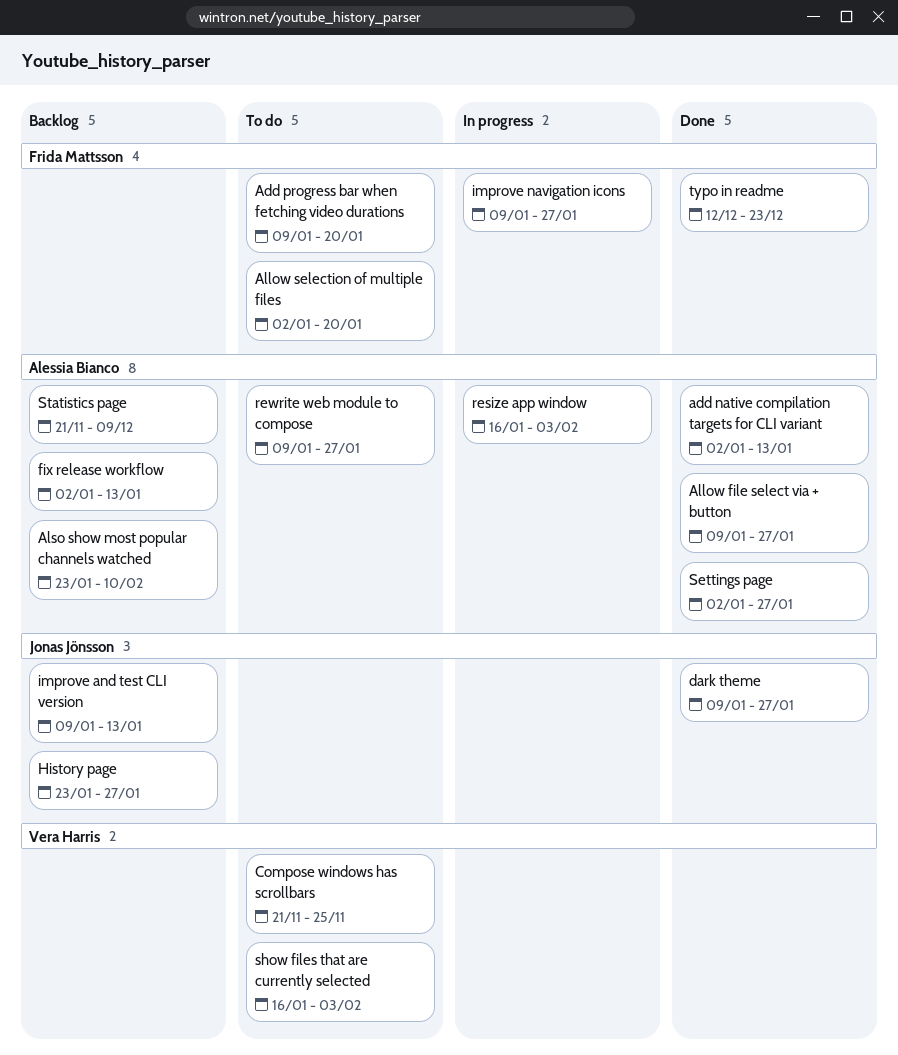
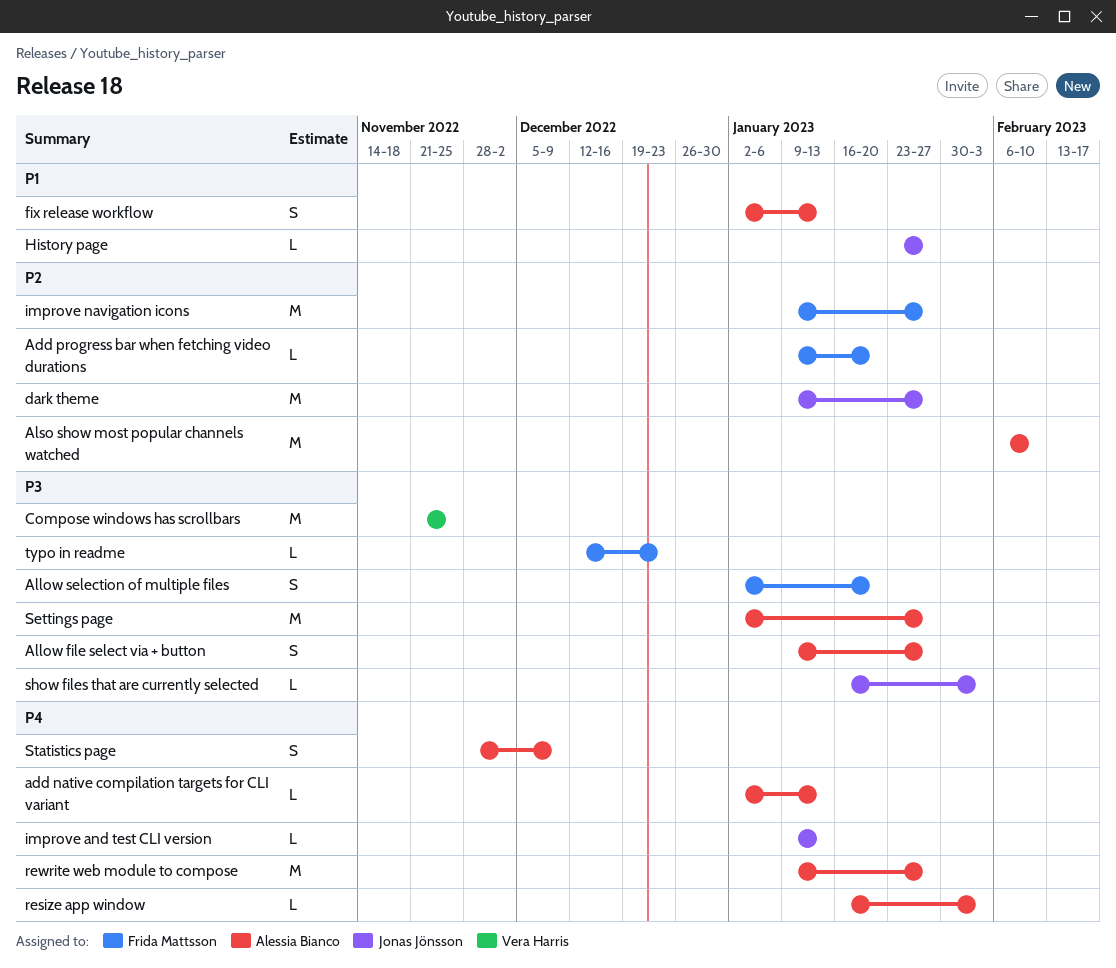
Also show most popular channels watched, start: Jan 23 -> Feb 6
show files that are currently selected, owner: Vera Harris -> Jonas Jönsson
Statistics page, start: Nov 21 -> Nov 28

